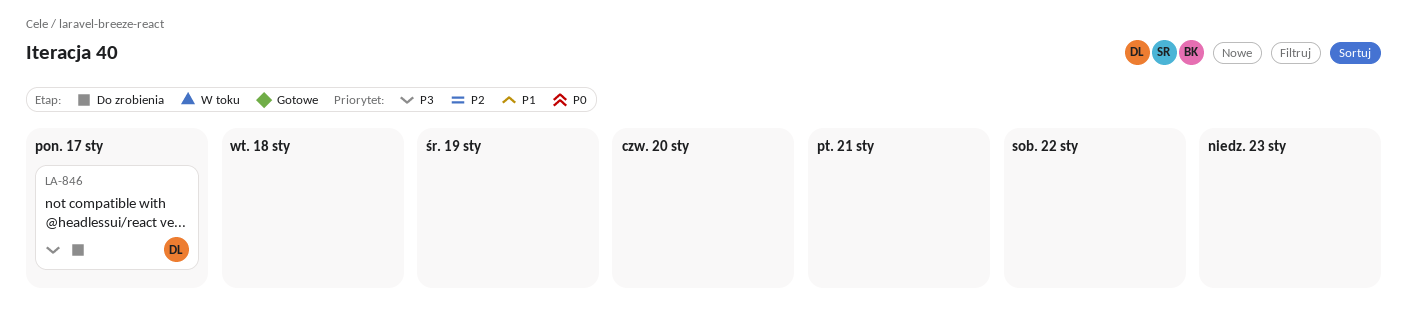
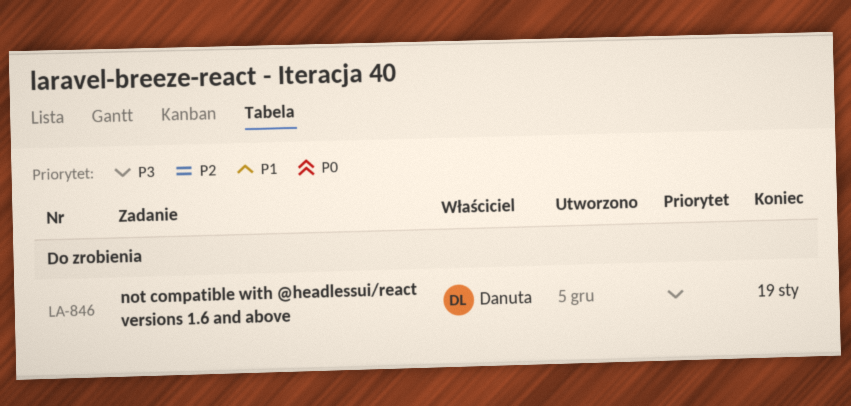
LA-846, due: Jan 17 -> Jan 19

